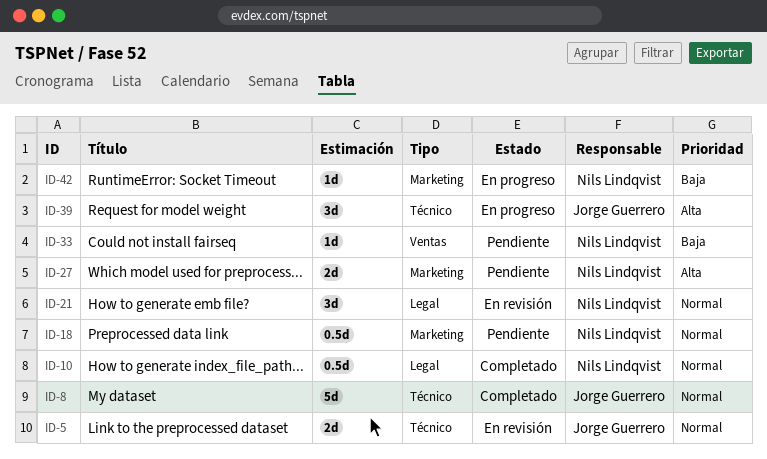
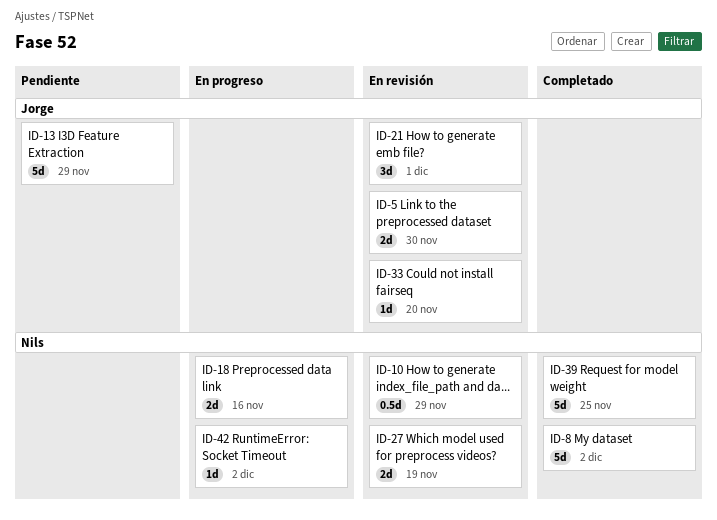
ID-8, owner: Jorge Guerrero -> Nils Lindqvist
ID-10, status: Completado -> En revisión
ID-13: none -> present
ID-18, status: Pendiente -> En progreso
ID-18, estimate: 0.5d -> 2d
ID-21, owner: Nils Lindqvist -> Jorge Guerrero
ID-27, status: Pendiente -> En revisión
ID-33, status: Pendiente -> En revisión
ID-33, owner: Nils Lindqvist -> Jorge Guerrero
ID-39, status: En progreso -> Completado
ID-39, owner: Jorge Guerrero -> Nils Lindqvist
ID-39, estimate: 3d -> 5d

